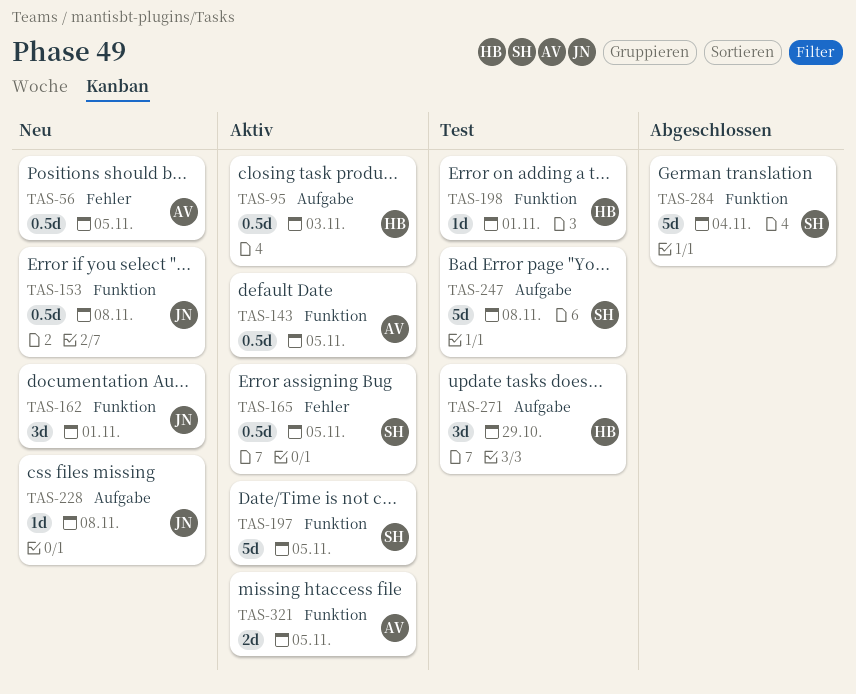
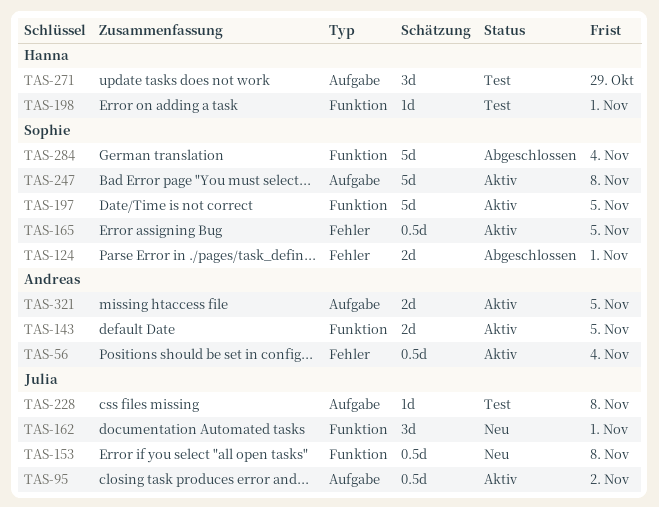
TAS-56, status: Neu -> Aktiv
TAS-56, due: Nov 5 -> Nov 4
TAS-95, owner: Hanna -> Julia
TAS-95, due: Nov 3 -> Nov 2
TAS-124: none -> present
TAS-143, estimate: 0.5d -> 2d
TAS-228, status: Neu -> Test
TAS-247, status: Test -> Aktiv
TAS-321, label: Funktion -> Aufgabe

